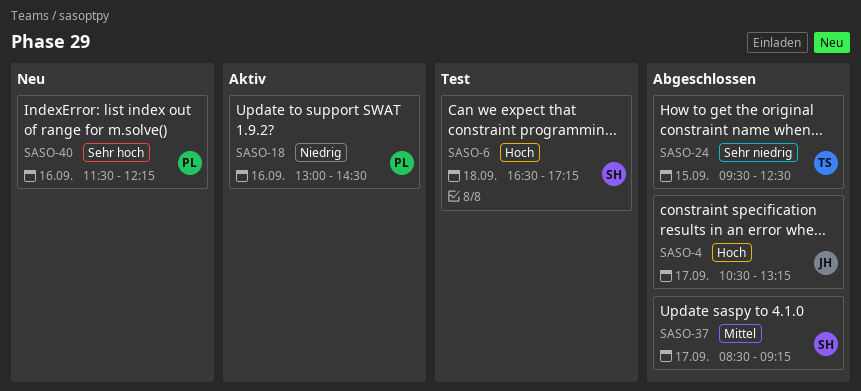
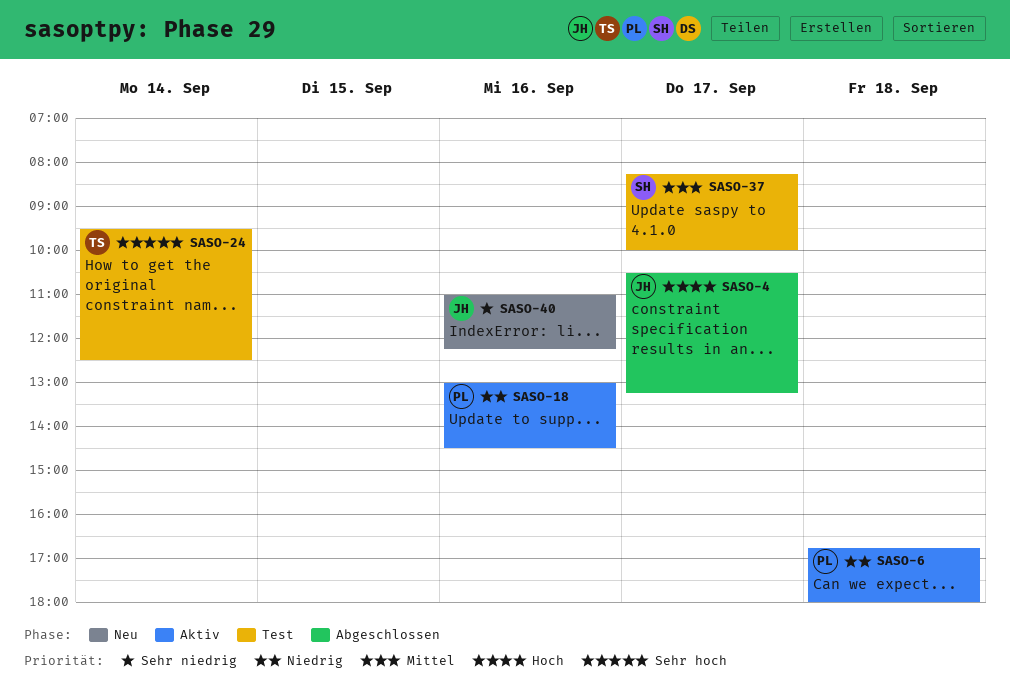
SASO-6, status: Test -> Aktiv
SASO-6, owner: SH -> PL
SASO-6, priority: Hoch -> Niedrig
SASO-6, begins: 16:30 -> 16:45
SASO-6, ends: 17:15 -> 18:00
SASO-24, status: Abgeschlossen -> Test
SASO-24, priority: Sehr niedrig -> Sehr hoch
SASO-24, day: Sep 15 -> Sep 14
SASO-37, status: Abgeschlossen -> Test
SASO-37, begins: 08:30 -> 08:15
SASO-37, ends: 09:15 -> 10:00
SASO-40, owner: PL -> JH
SASO-40, priority: Sehr hoch -> Sehr niedrig
SASO-40, begins: 11:30 -> 11:00

